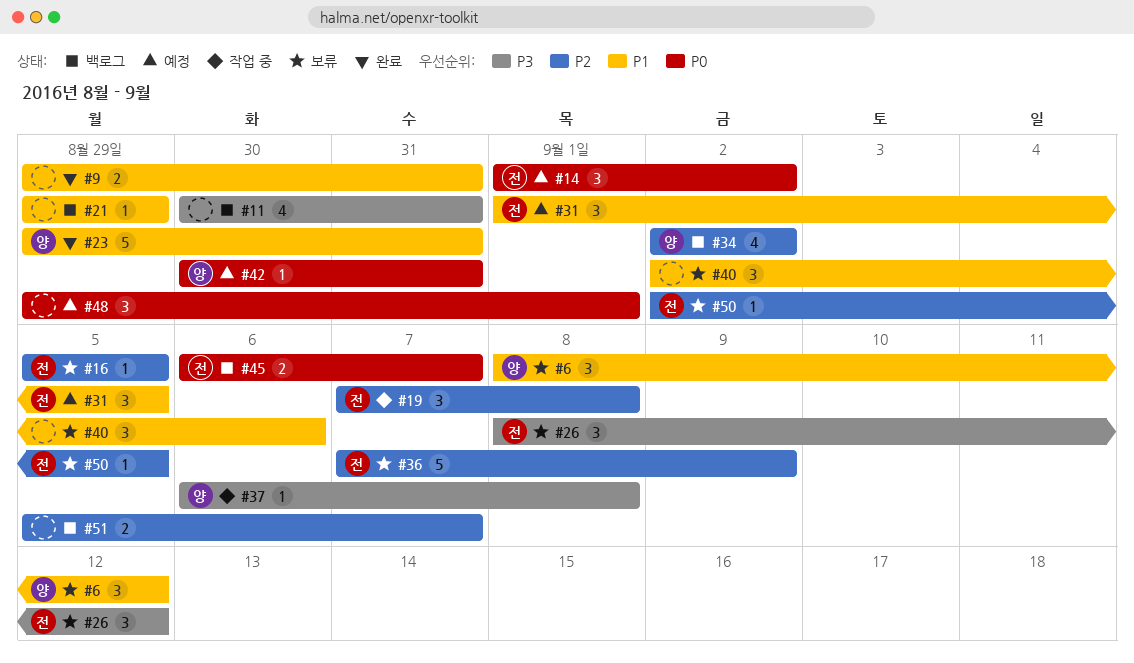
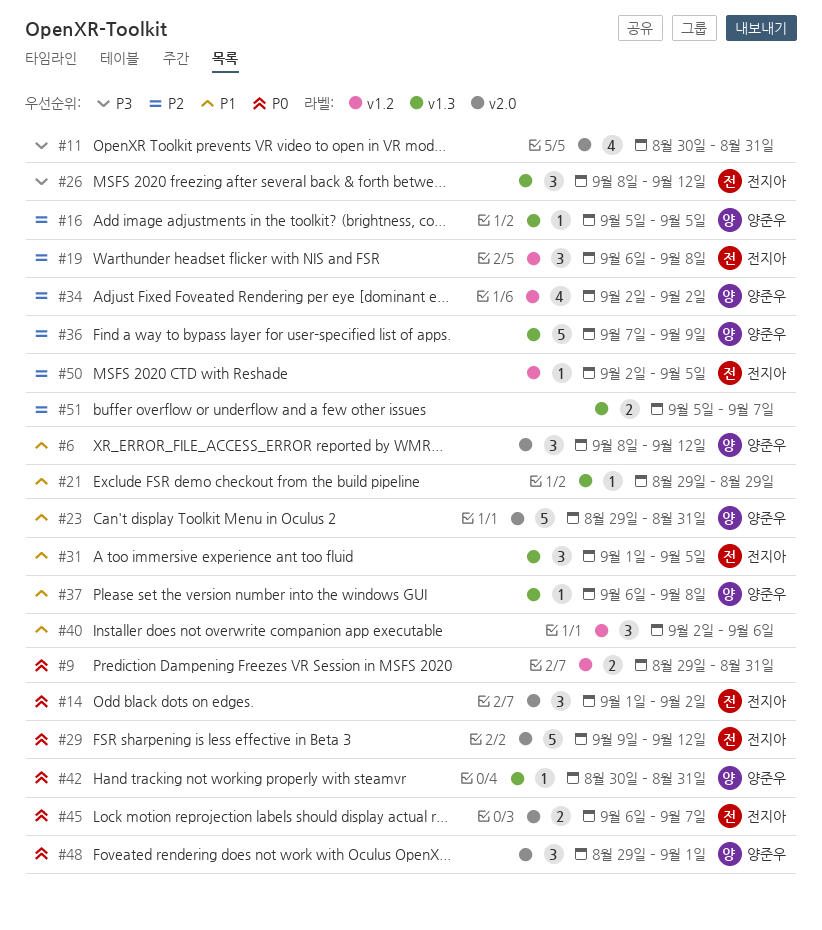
#9, priority: P1 -> P0
#16, owner: 전지아 -> 양준우
#19, start: Sep 7 -> Sep 6
#29: none -> present
#36, owner: 전지아 -> 양준우
#37, priority: P3 -> P1
#48, owner: none -> 양준우

